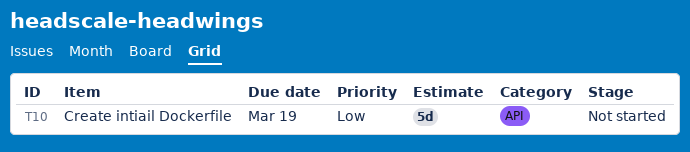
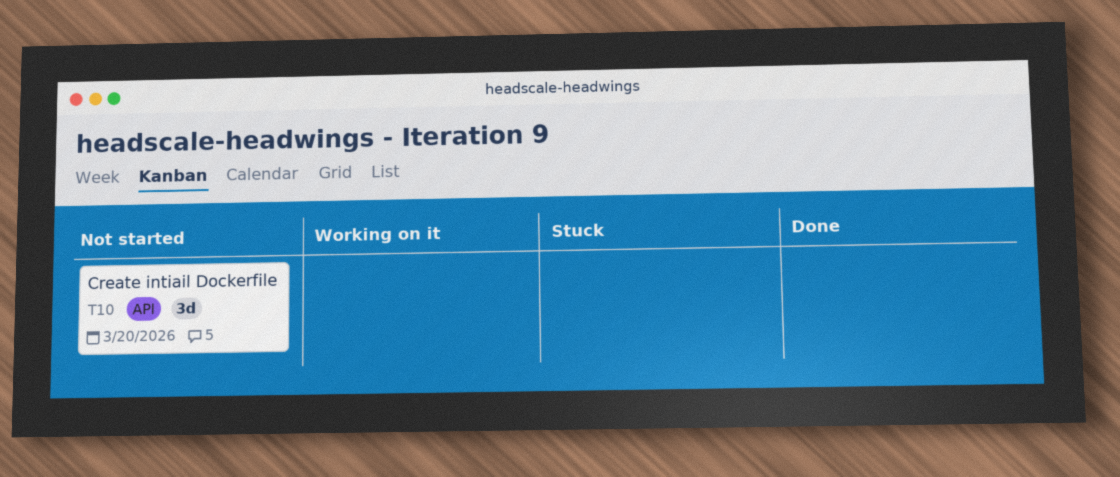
T10, estimate: 5d -> 3d
T10, due: Mar 19 -> Mar 20

